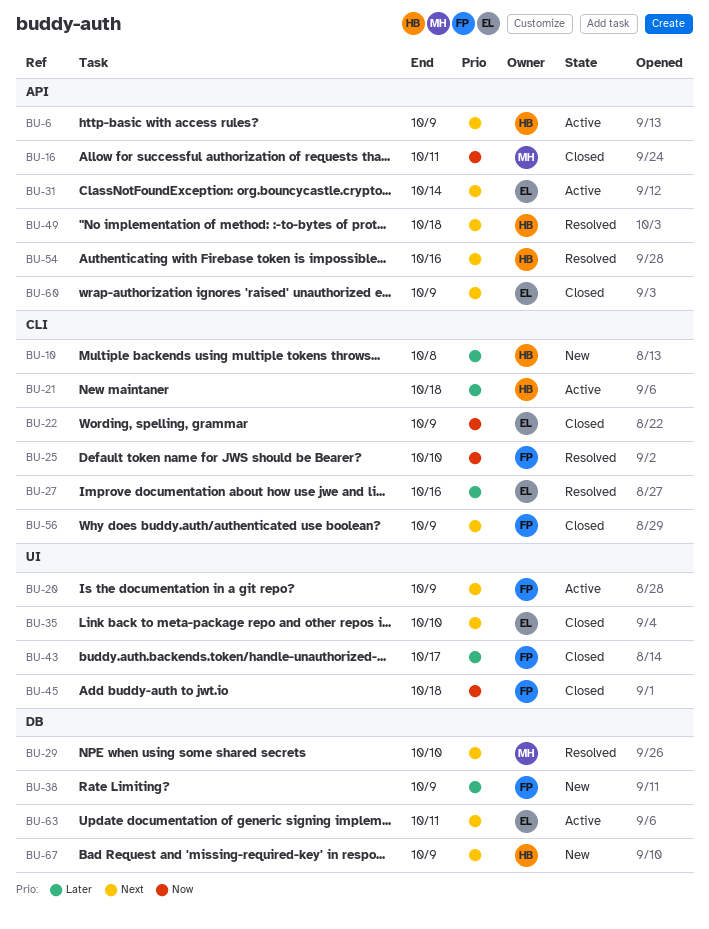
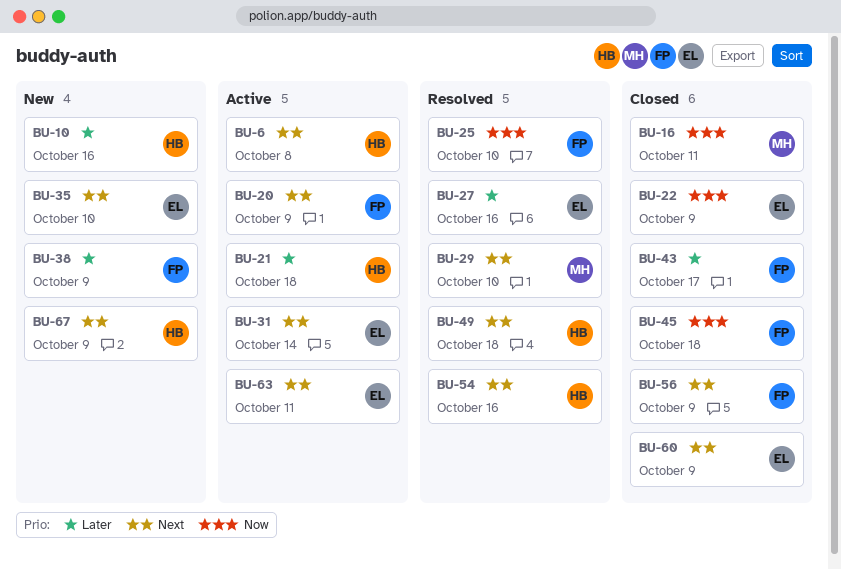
BU-6, due: Oct 9 -> Oct 8
BU-10, due: Oct 8 -> Oct 16
BU-35, status: Closed -> New

